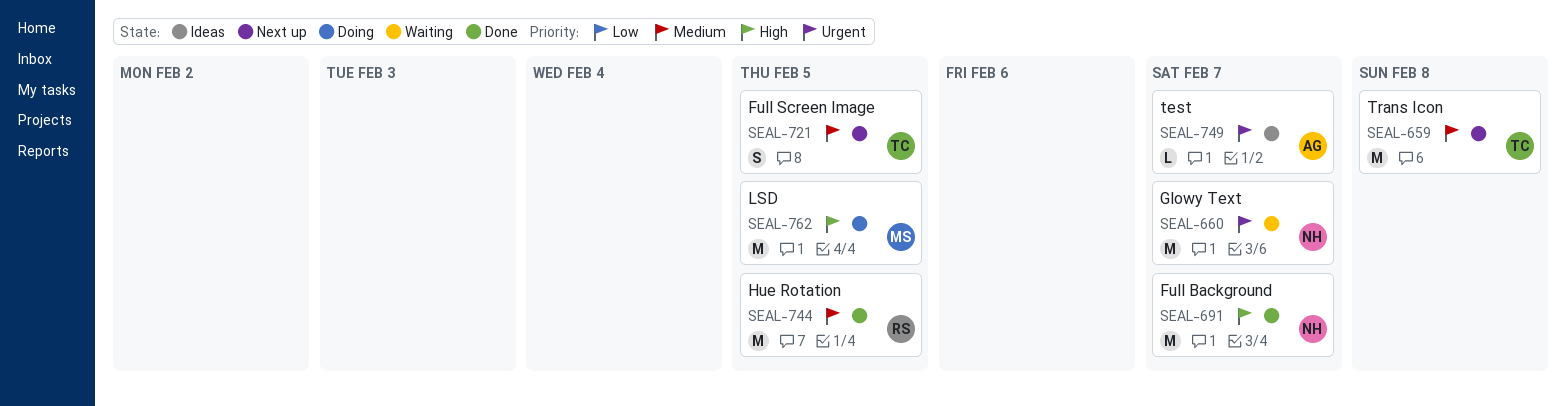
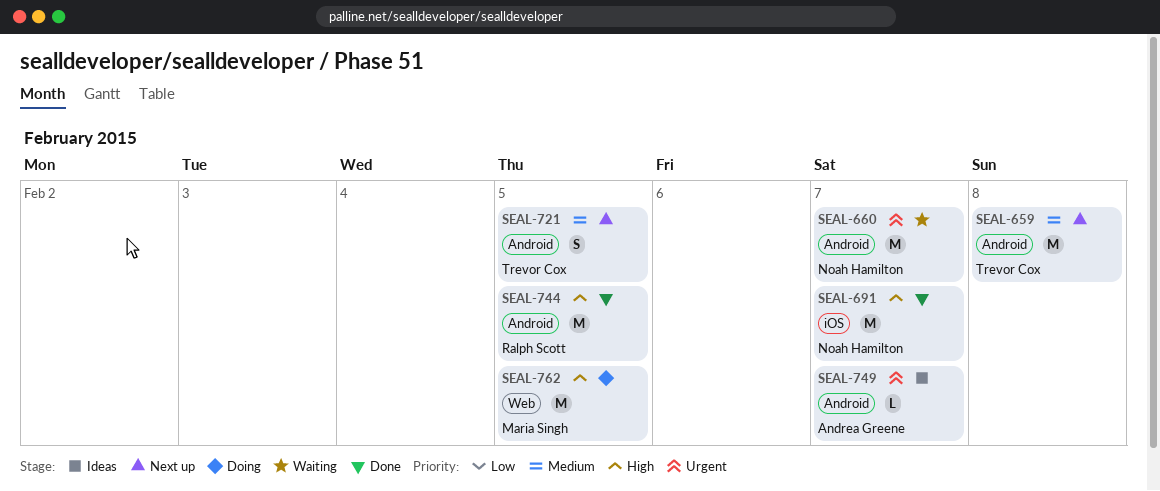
SEAL-744, priority: Medium -> High

